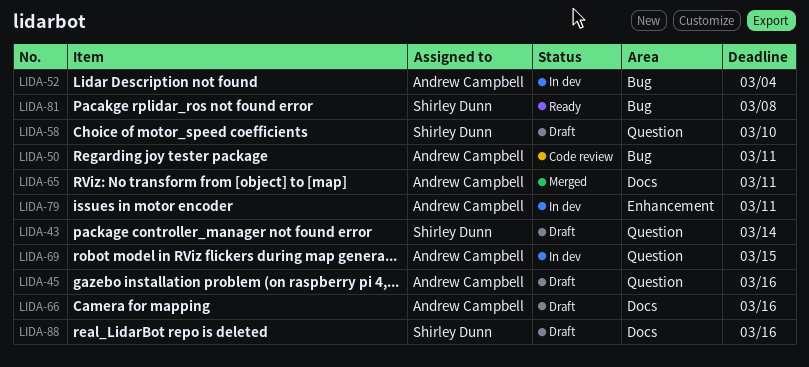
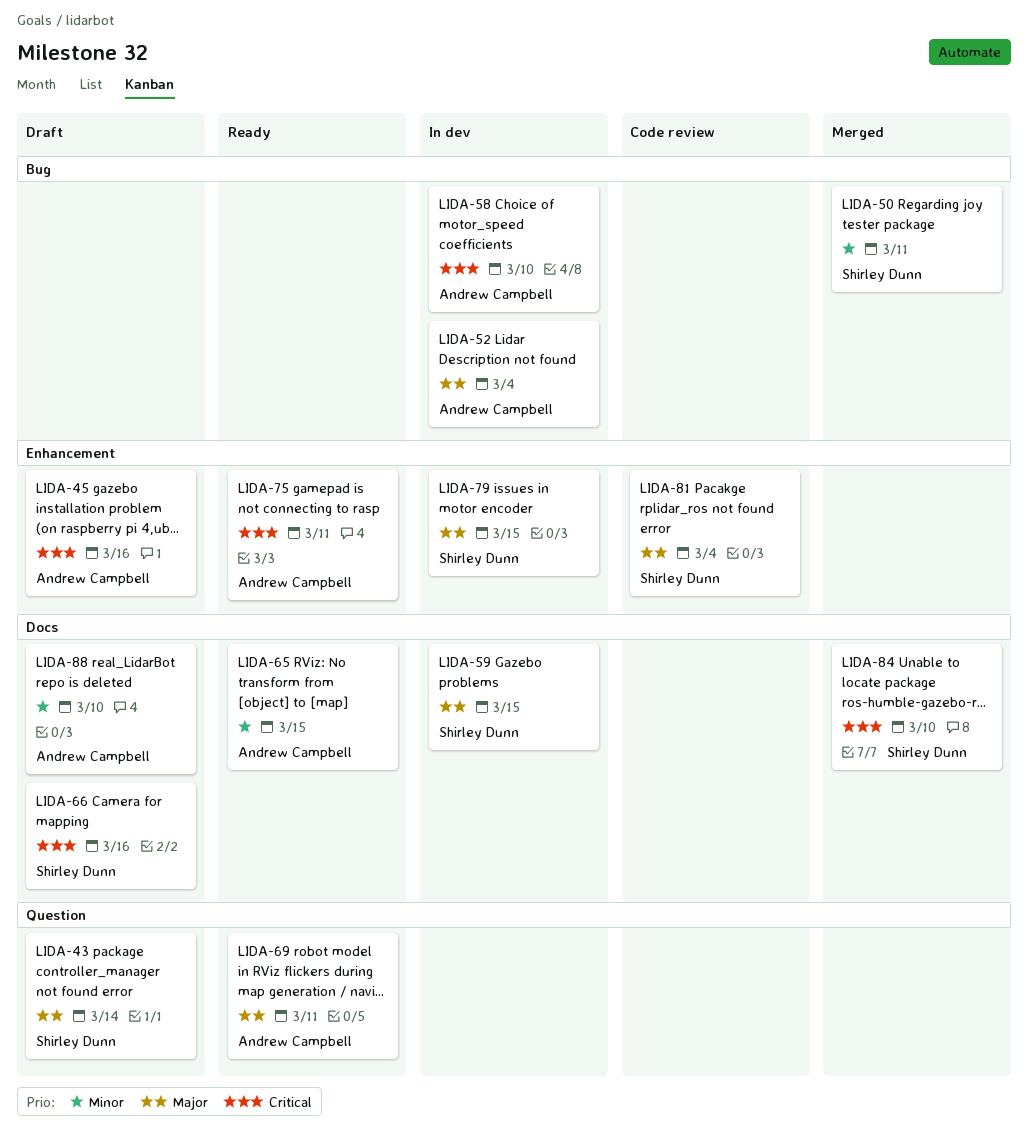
LIDA-45, label: Question -> Enhancement
LIDA-50, status: Code review -> Merged
LIDA-50, owner: Andrew Campbell -> Shirley Dunn
LIDA-58, status: Draft -> In dev
LIDA-58, owner: Shirley Dunn -> Andrew Campbell
LIDA-58, label: Question -> Bug
LIDA-59: none -> present
LIDA-65, status: Merged -> Ready
LIDA-65, due: Mar 11 -> Mar 15
LIDA-66, owner: Andrew Campbell -> Shirley Dunn
LIDA-69, status: In dev -> Ready
LIDA-69, due: Mar 15 -> Mar 11
LIDA-75: none -> present
LIDA-79, owner: Andrew Campbell -> Shirley Dunn
LIDA-79, due: Mar 11 -> Mar 15
LIDA-81, status: Ready -> Code review
LIDA-81, label: Bug -> Enhancement
LIDA-81, due: Mar 8 -> Mar 4
LIDA-84: none -> present
LIDA-88, owner: Shirley Dunn -> Andrew Campbell
LIDA-88, due: Mar 16 -> Mar 10

